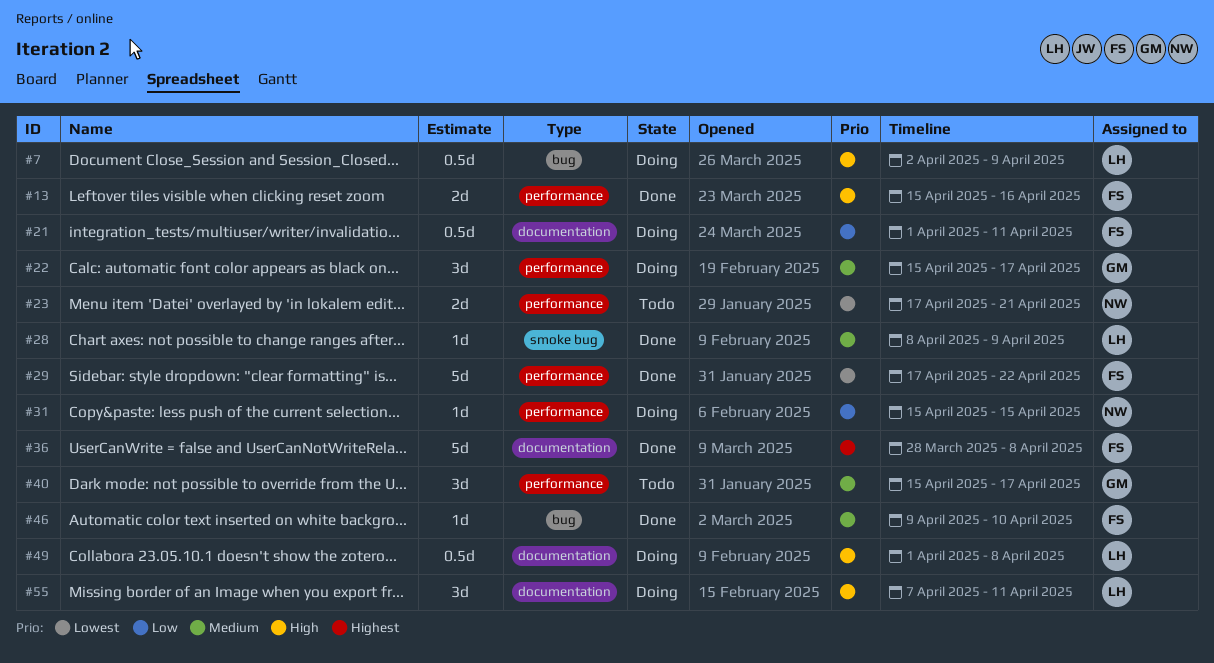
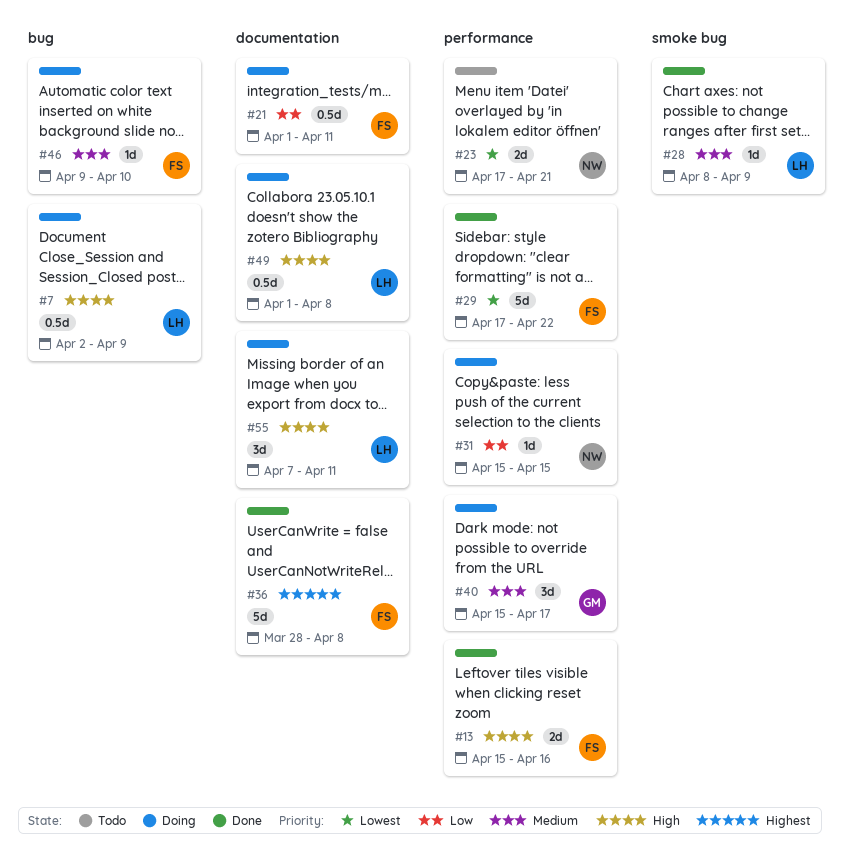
#22: present -> none
#40, status: Todo -> Doing
#46, status: Done -> Doing

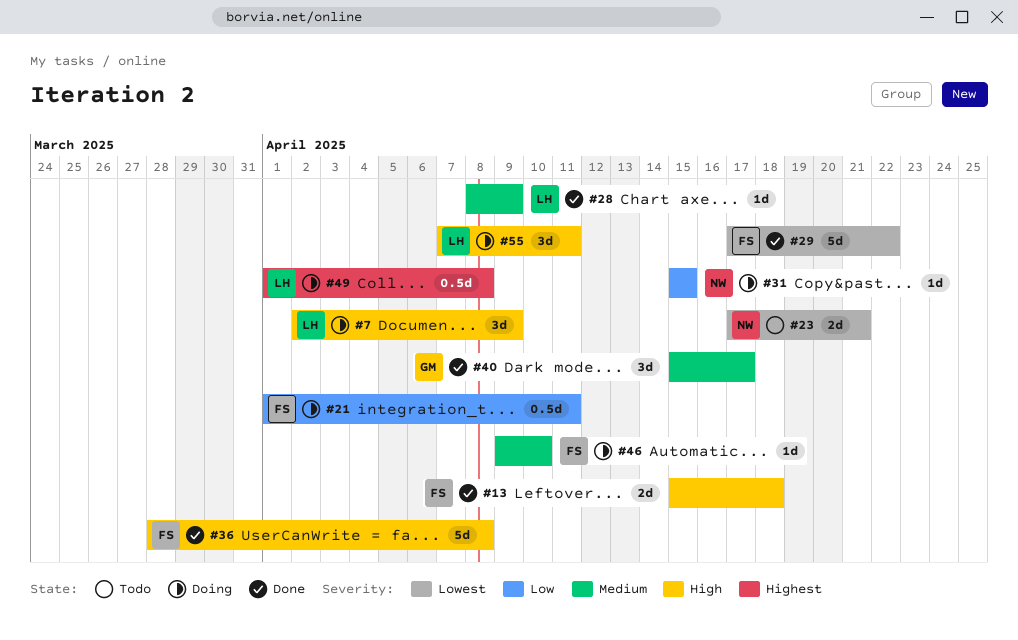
#7, estimate: 0.5d -> 3d
#13, due: Apr 16 -> Apr 18
#36, priority: Highest -> High
#40, status: Doing -> Done
#49, priority: High -> Highest

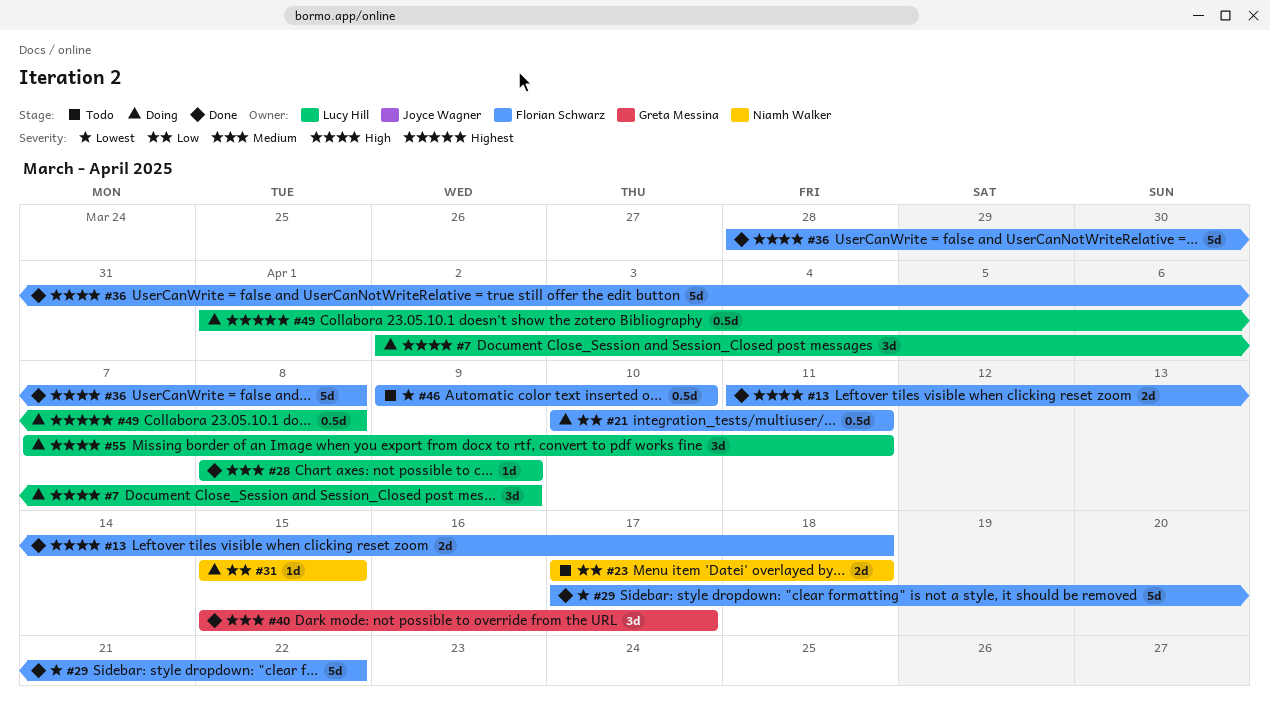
#13, start: Apr 15 -> Apr 11
#21, start: Apr 1 -> Apr 10
#23, priority: Lowest -> Low
#23, due: Apr 21 -> Apr 18
#46, status: Doing -> Todo
#46, priority: Medium -> Lowest
#46, estimate: 1d -> 0.5d

